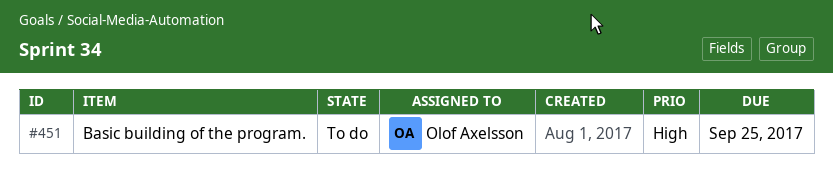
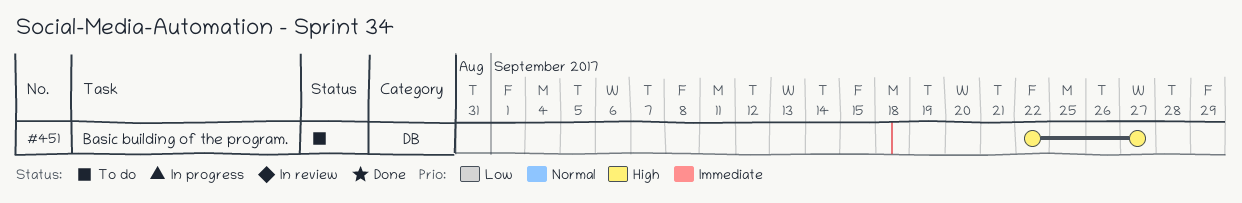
#451, due: Sep 25 -> Sep 27

